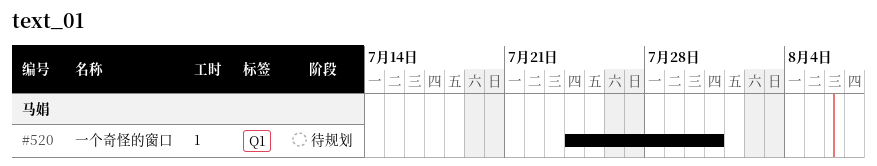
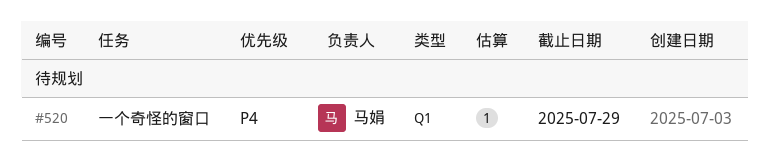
#520, due: Jul 31 -> Jul 29

